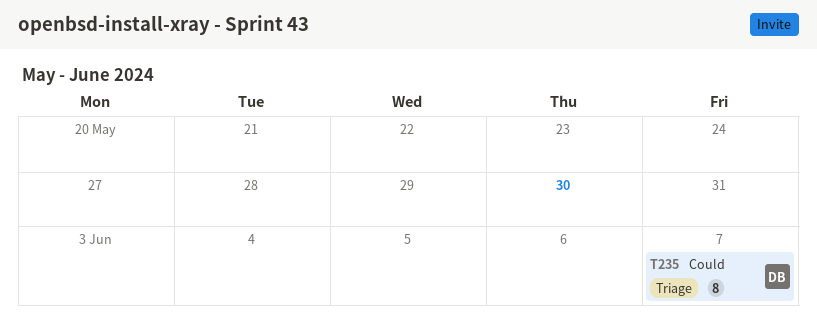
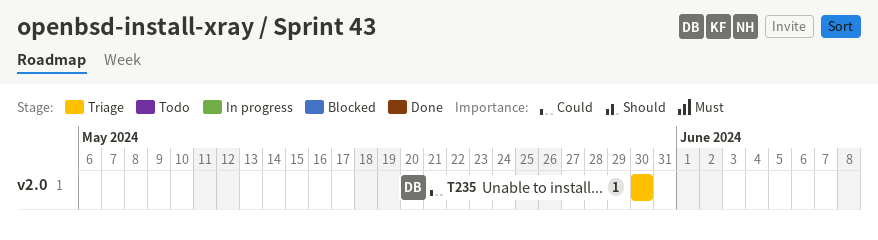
T235, estimate: 8 -> 1
T235, due: Jun 7 -> May 30

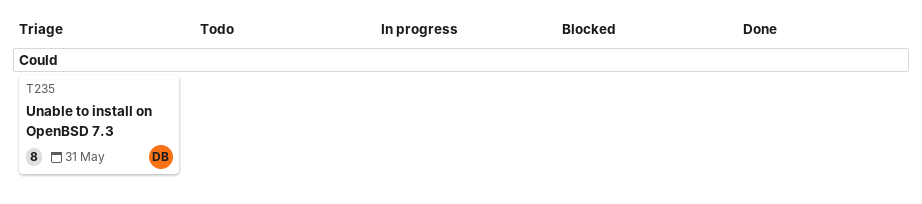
T235, estimate: 1 -> 8
T235, due: May 30 -> May 31

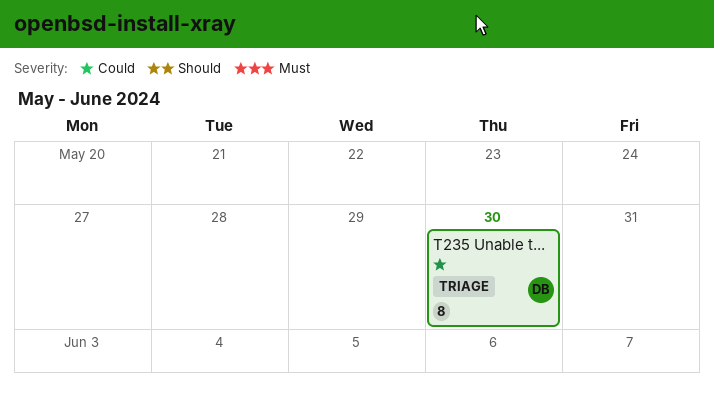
T235, due: May 31 -> May 30

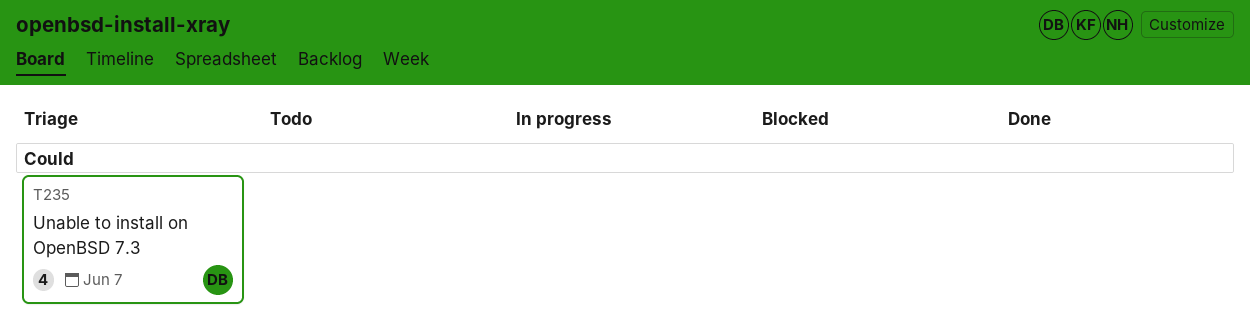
T235, estimate: 8 -> 4
T235, due: May 30 -> Jun 7

